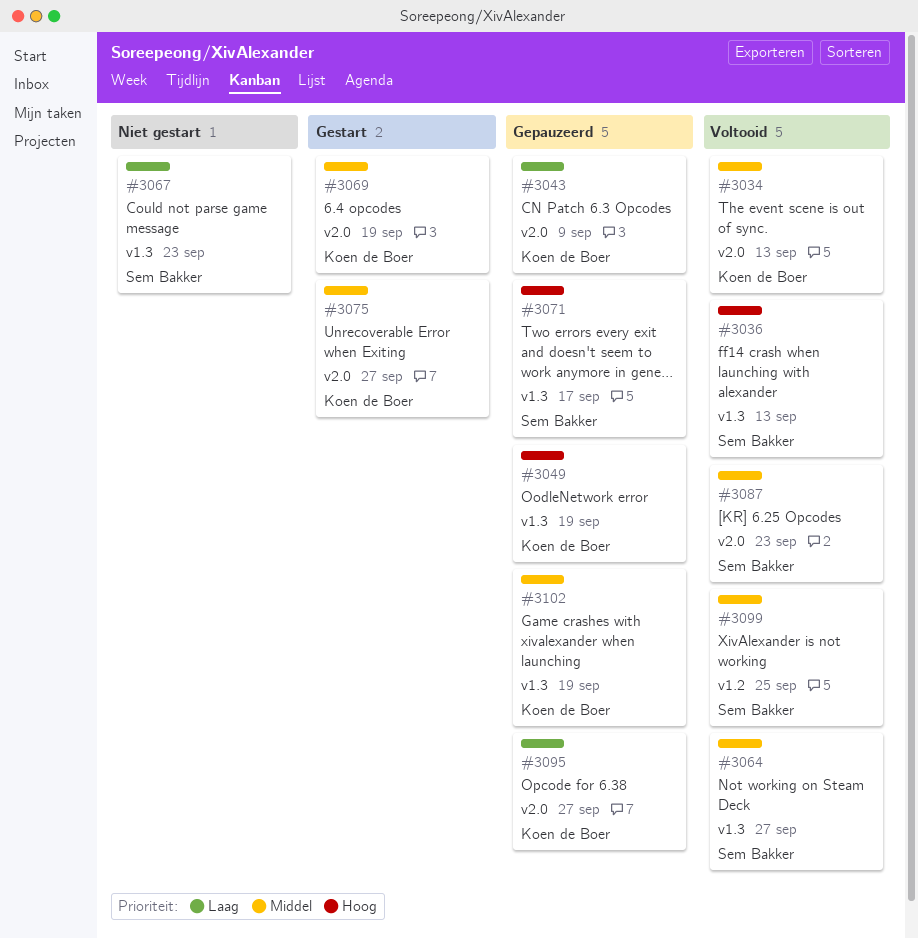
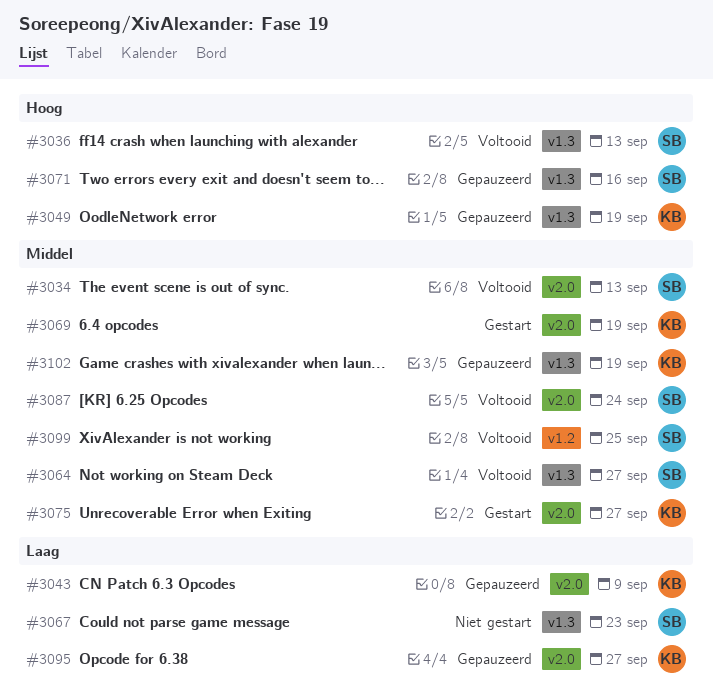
#3034, owner: Koen de Boer -> Sem Bakker
#3071, due: Sep 17 -> Sep 16
#3087, due: Sep 23 -> Sep 24

